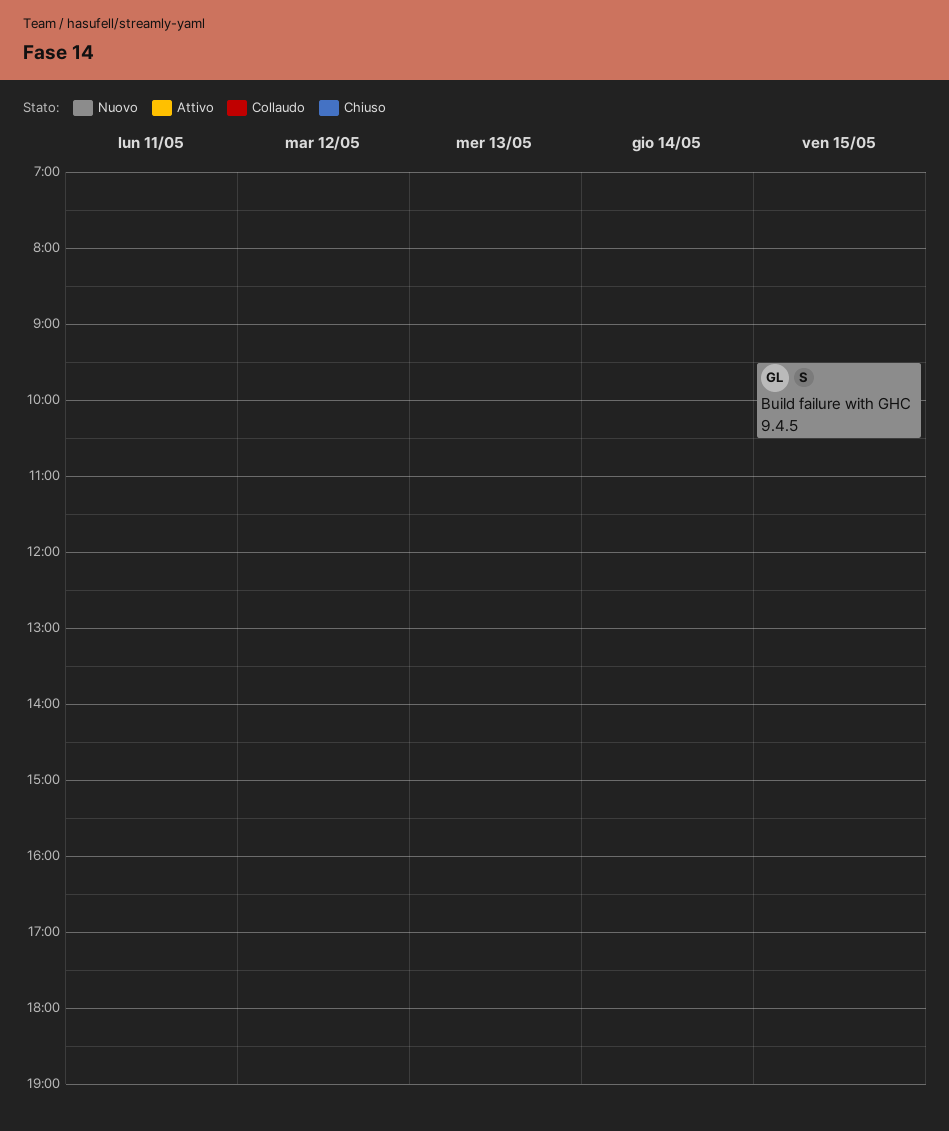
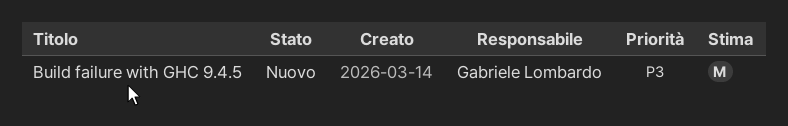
Build failure with GHC 9.4.5, estimate: S -> M

